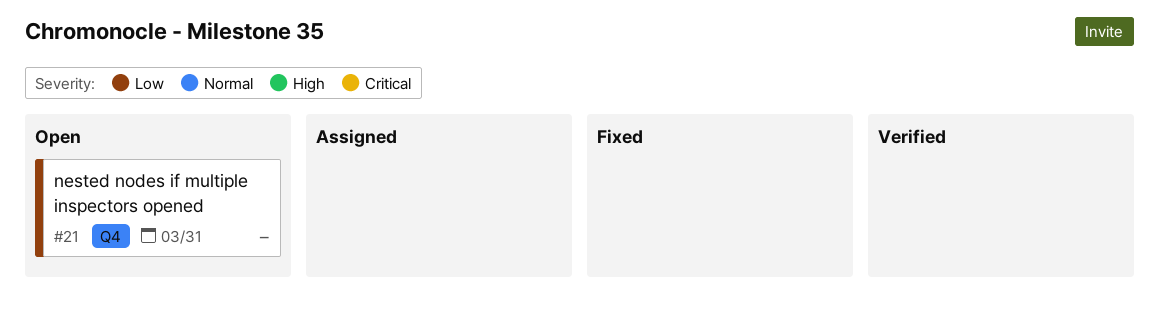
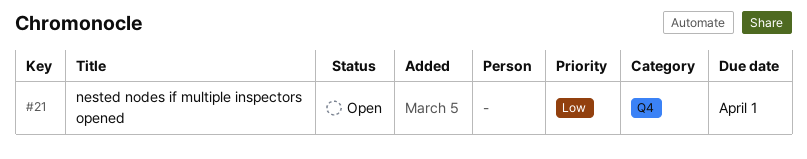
#21, due: Mar 31 -> Apr 1

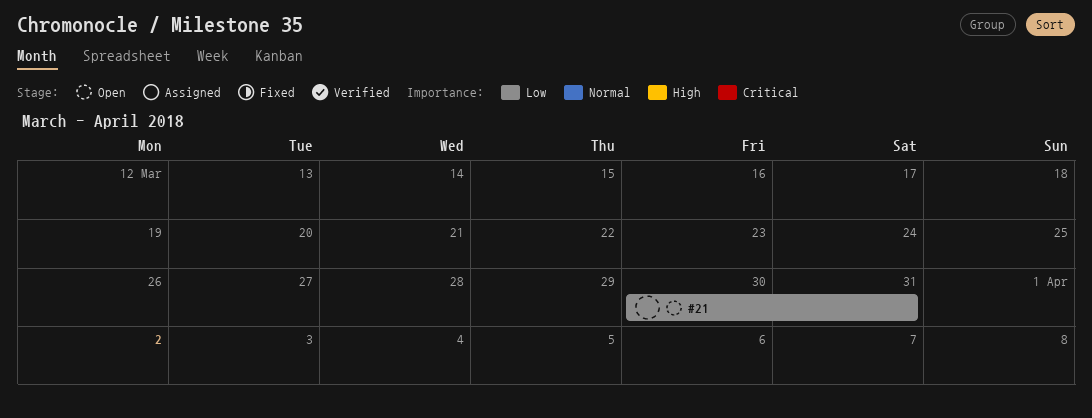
#21, due: Apr 1 -> Mar 31

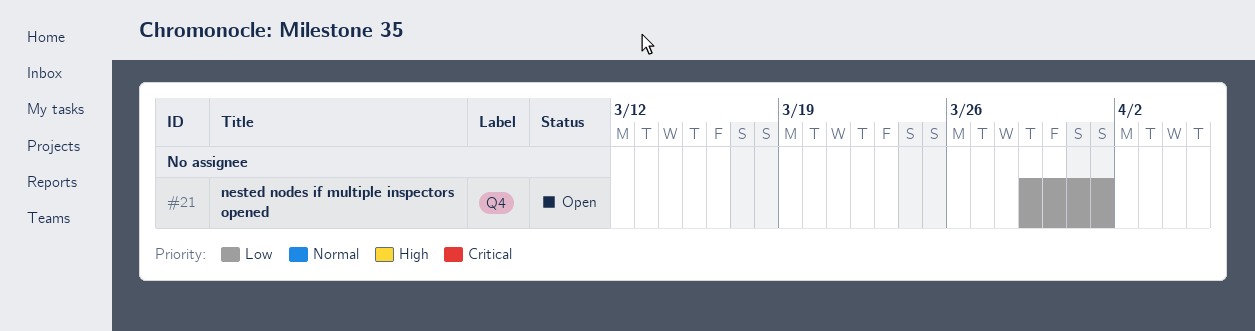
#21, start: Mar 30 -> Mar 29
#21, due: Mar 31 -> Apr 1

